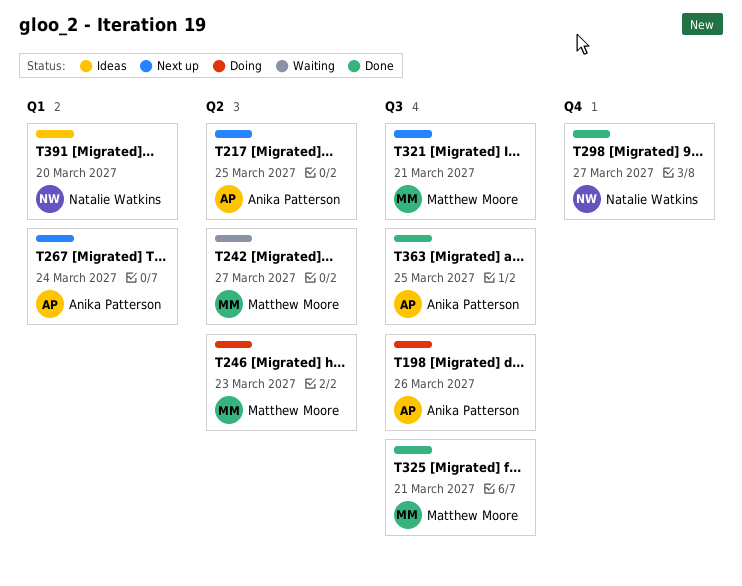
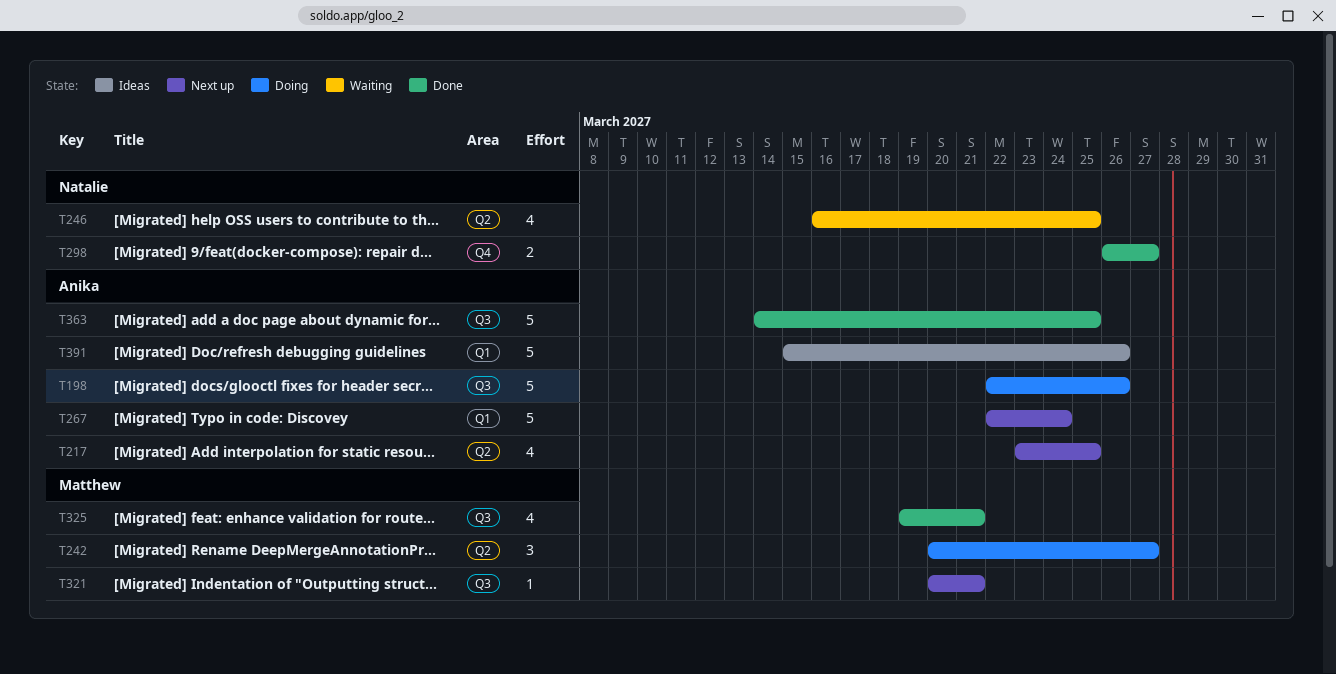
T242, status: Waiting -> Doing
T246, status: Doing -> Waiting
T246, owner: Matthew Moore -> Natalie Watkins
T246, due: Mar 23 -> Mar 25
T391, owner: Natalie Watkins -> Anika Patterson
T391, due: Mar 20 -> Mar 26

